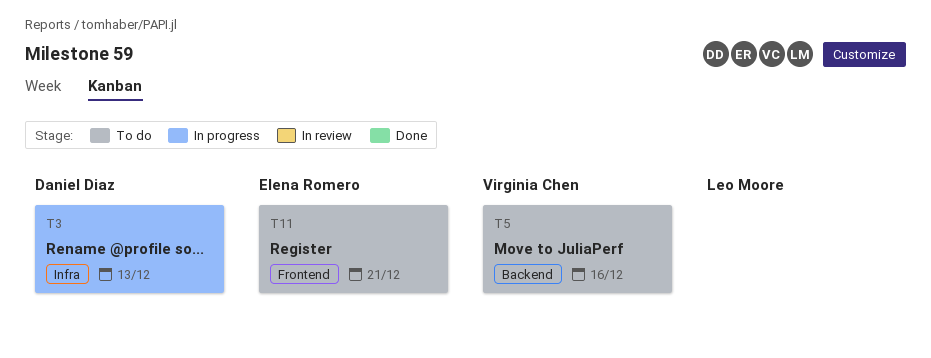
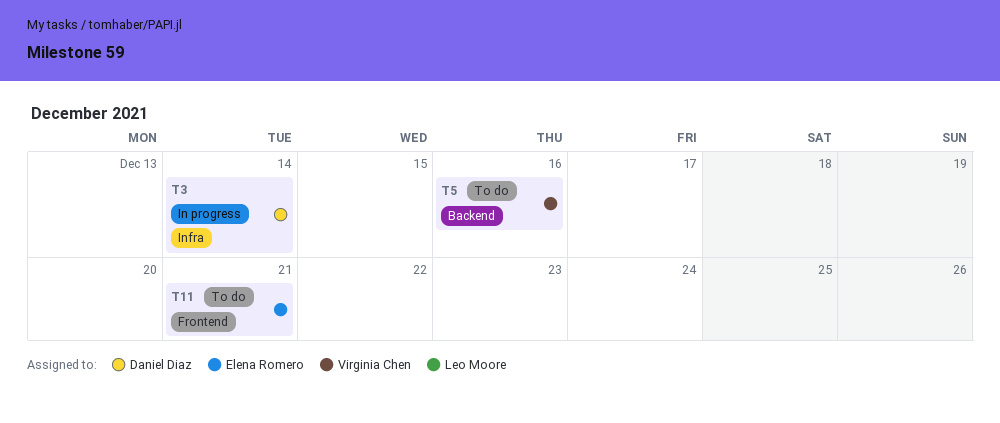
T3, due: Dec 13 -> Dec 14

